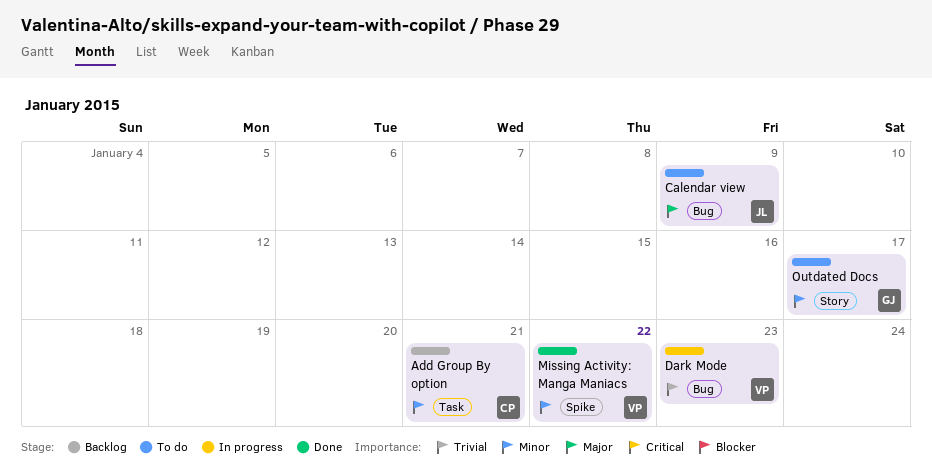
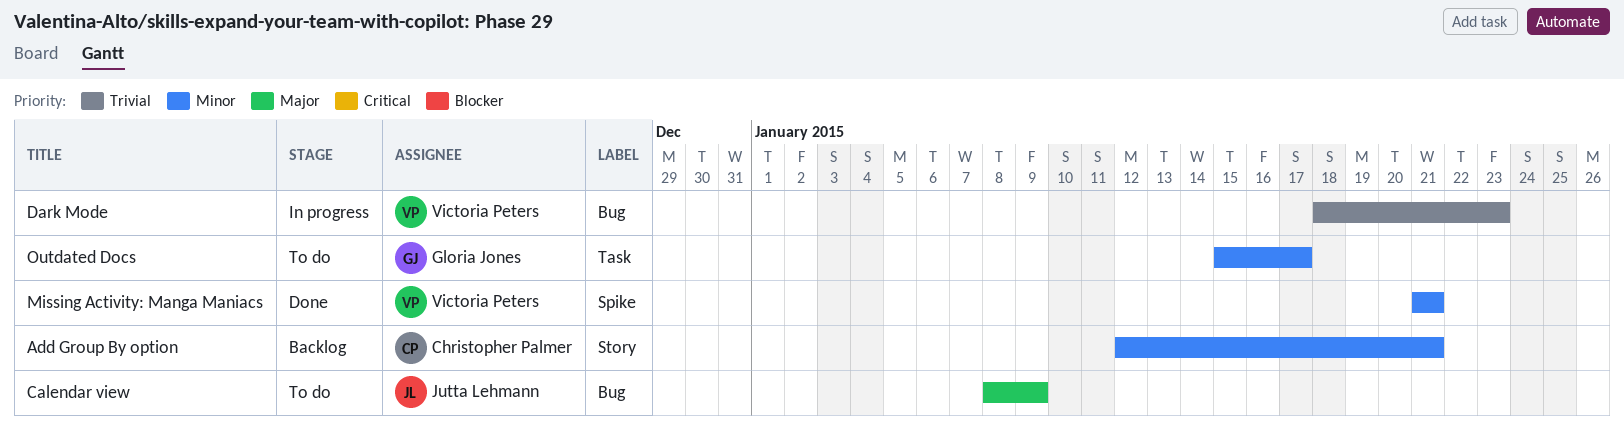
Add Group By option, label: Task -> Story
Missing Activity: Manga Maniacs, due: Jan 22 -> Jan 21
Outdated Docs, label: Story -> Task

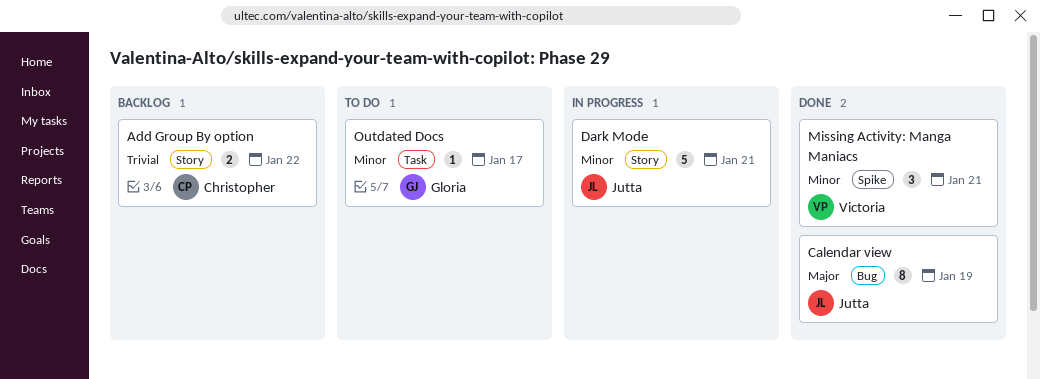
Add Group By option, priority: Minor -> Trivial
Add Group By option, due: Jan 21 -> Jan 22
Calendar view, status: To do -> Done
Calendar view, due: Jan 9 -> Jan 19
Dark Mode, owner: Victoria Peters -> Jutta Lehmann
Dark Mode, priority: Trivial -> Minor
Dark Mode, label: Bug -> Story
Dark Mode, due: Jan 23 -> Jan 21

